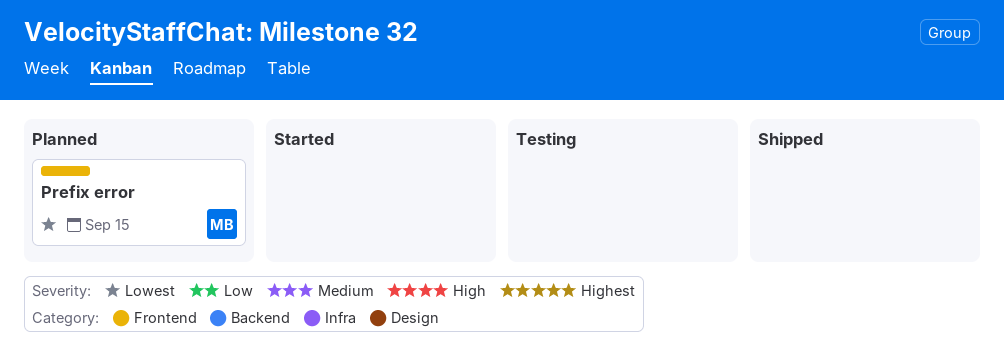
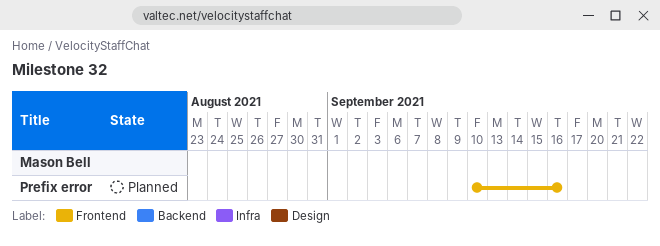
Prefix error, due: Sep 15 -> Sep 16

